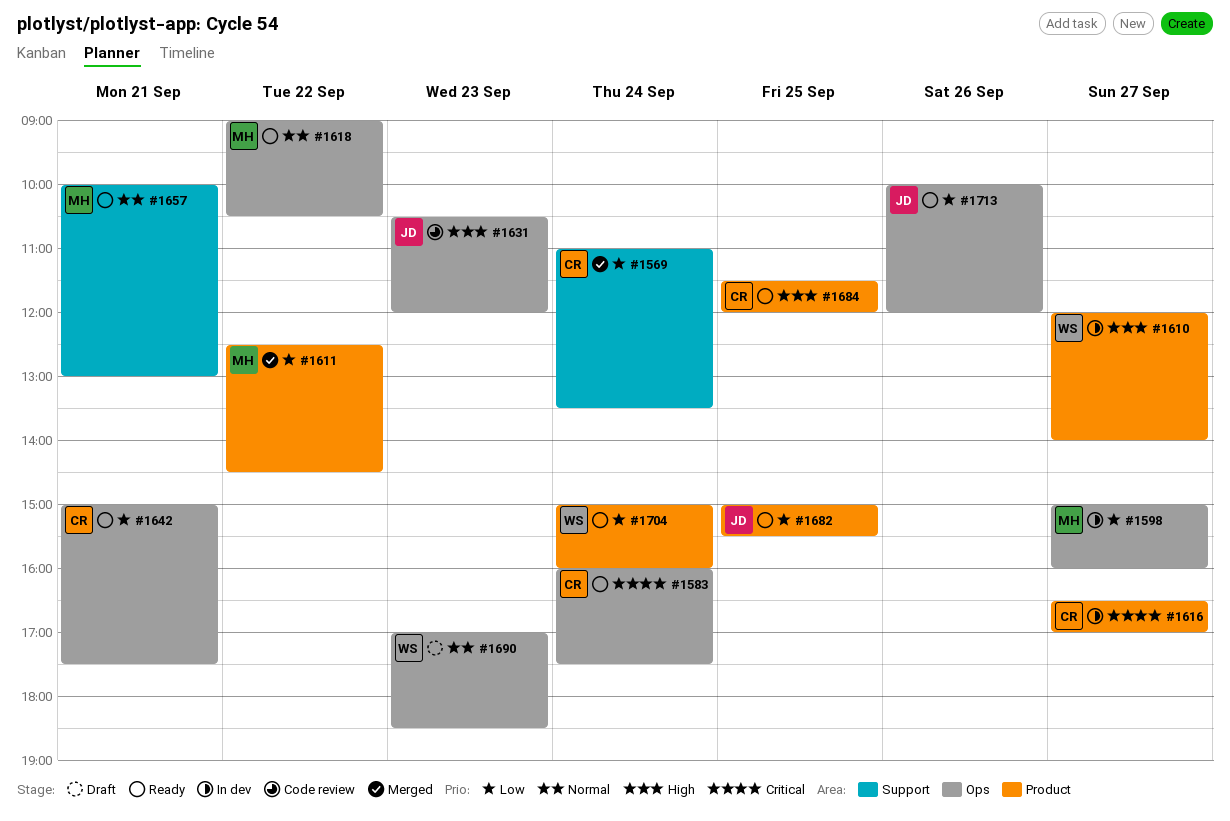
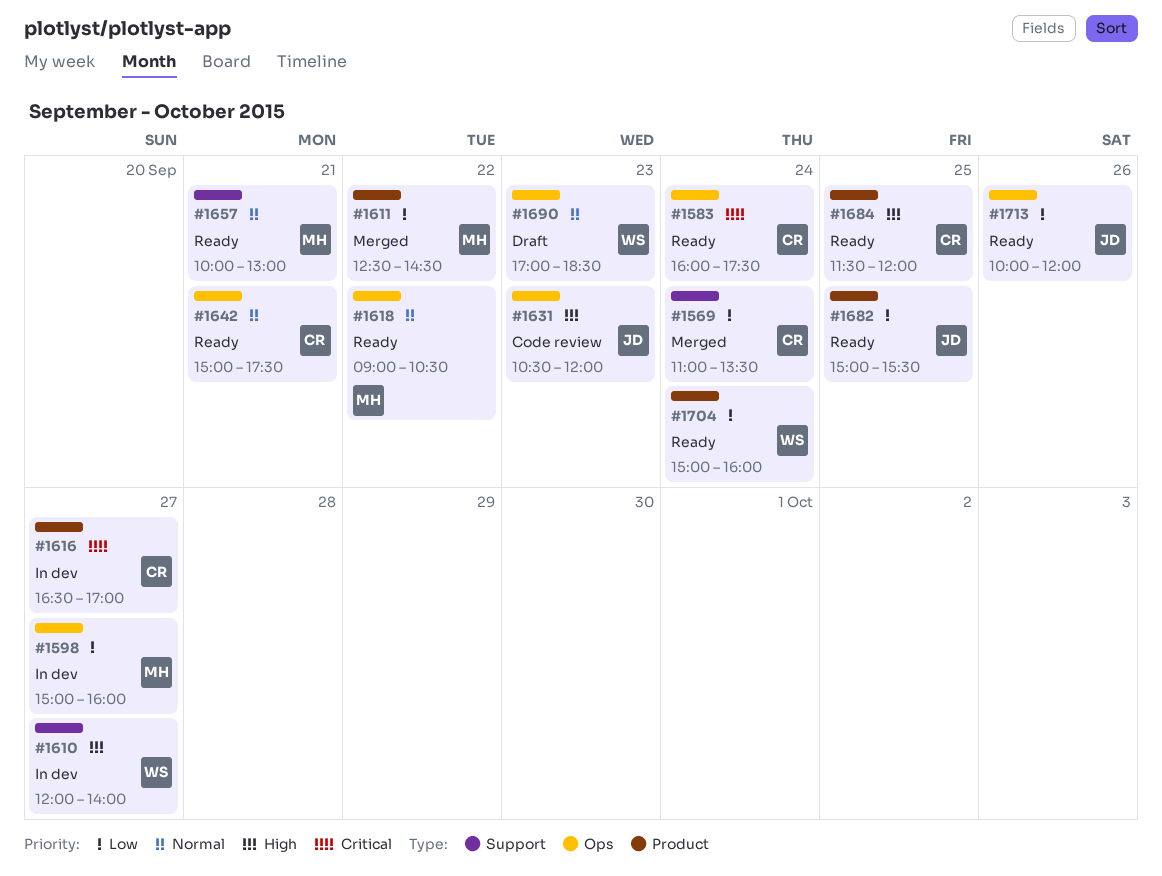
#1610, label: Product -> Support
#1642, priority: Low -> Normal

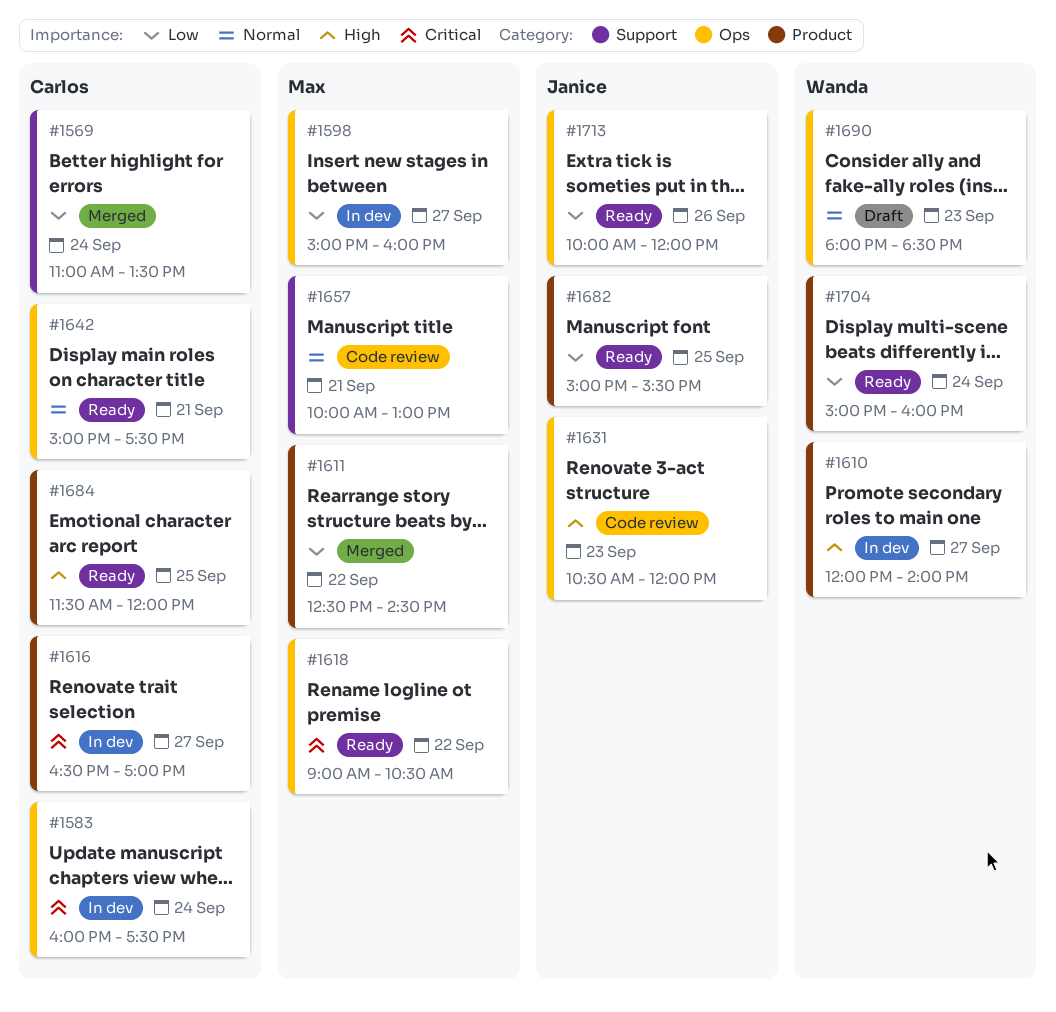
#1583, status: Ready -> In dev
#1610, label: Support -> Product
#1618, priority: Normal -> Critical
#1657, status: Ready -> Code review
#1690, begins: 17:00 -> 18:00

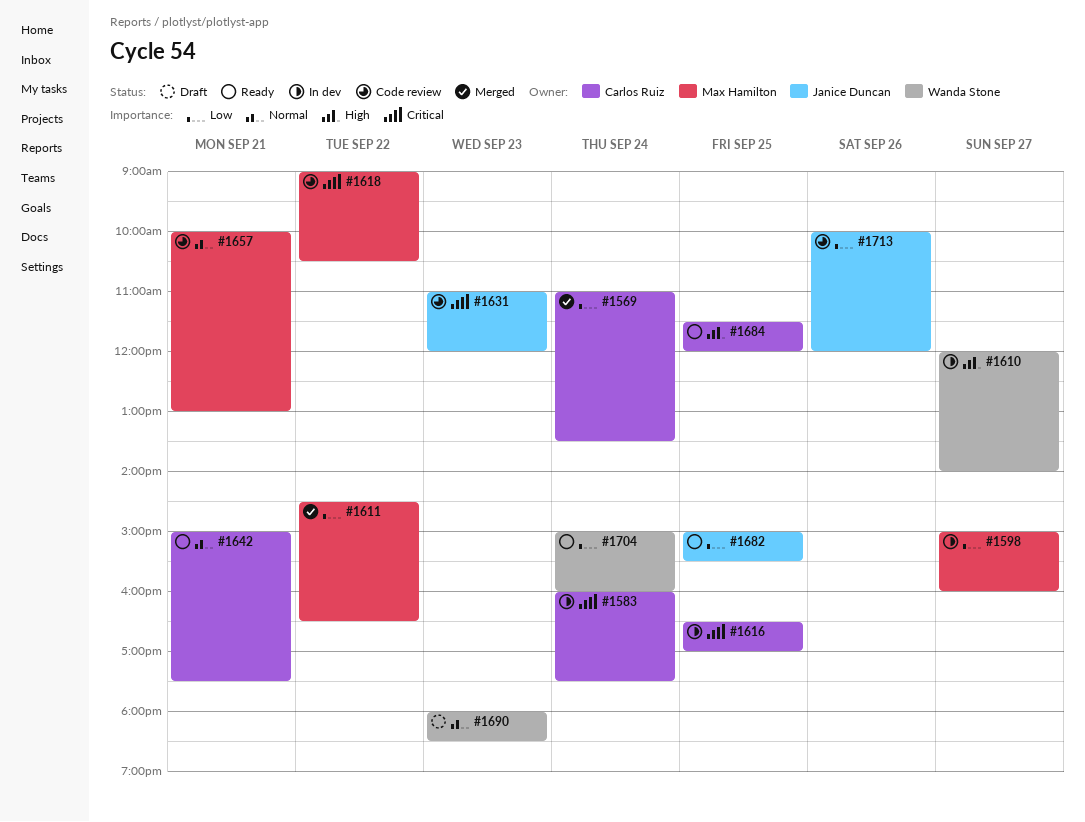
#1611, begins: 12:30 -> 14:30
#1611, ends: 14:30 -> 16:30
#1616, day: Sep 27 -> Sep 25
#1618, status: Ready -> Code review
#1631, priority: High -> Critical
#1631, begins: 10:30 -> 11:00
#1713, status: Ready -> Code review

